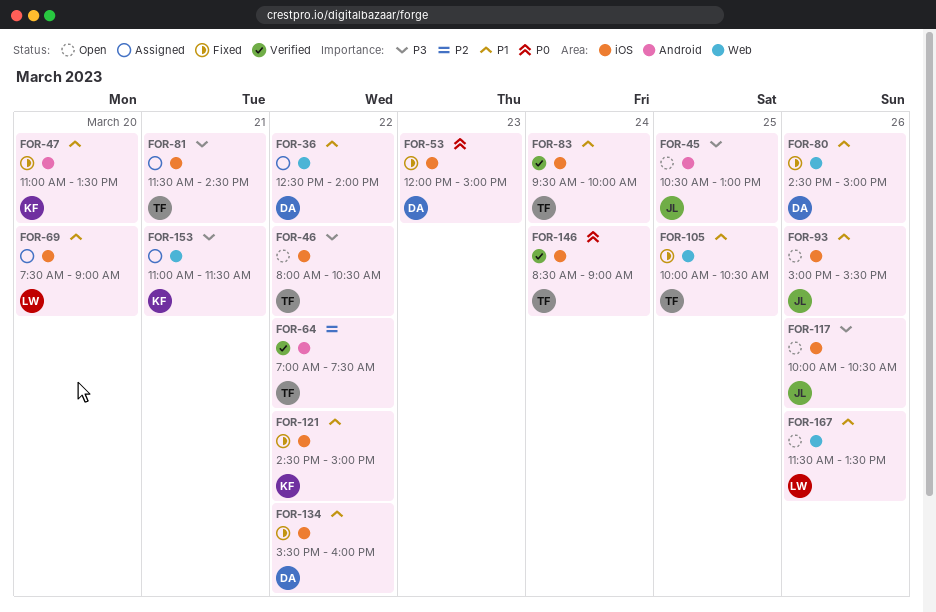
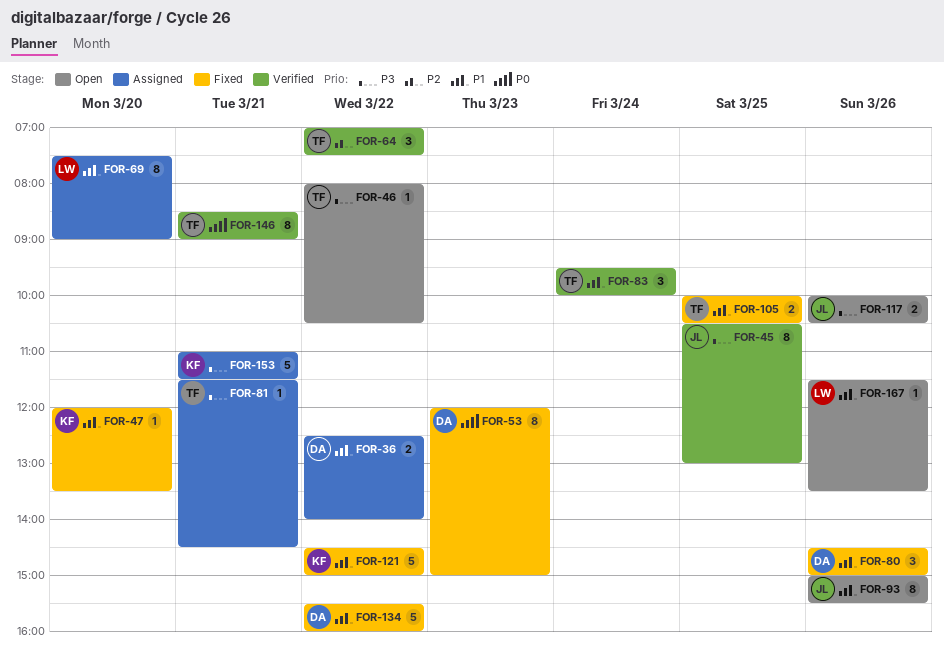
FOR-45, status: Open -> Verified
FOR-47, begins: 11:00 -> 12:00
FOR-146, day: Mar 24 -> Mar 21

